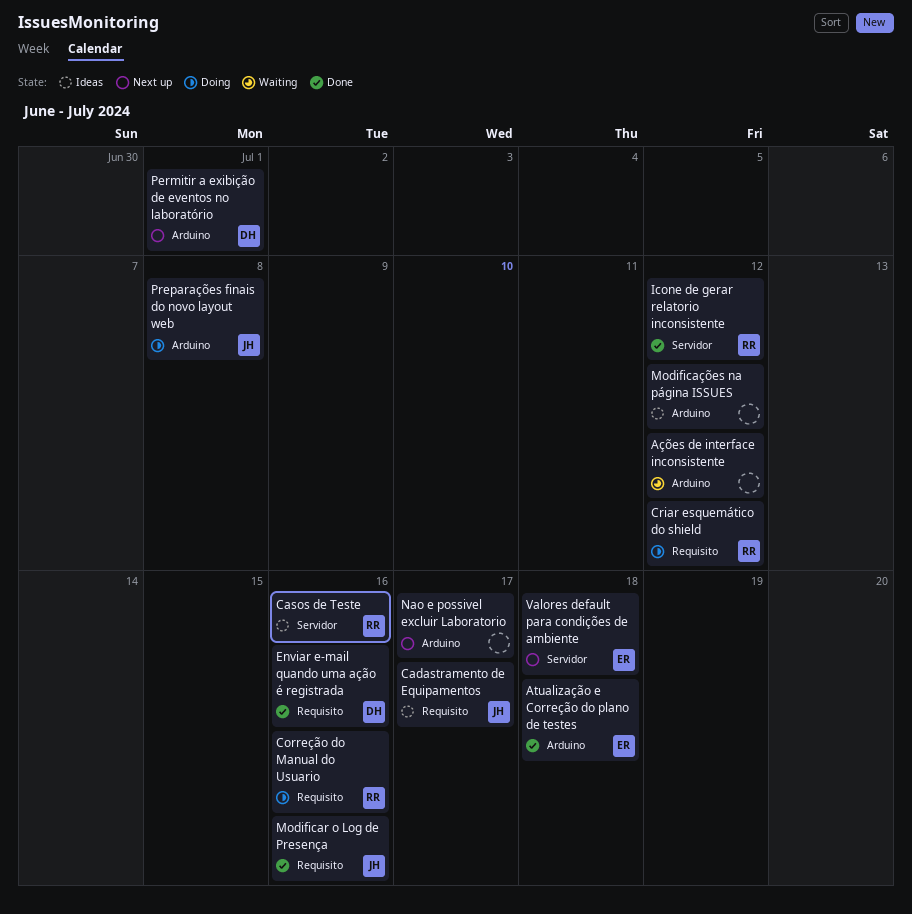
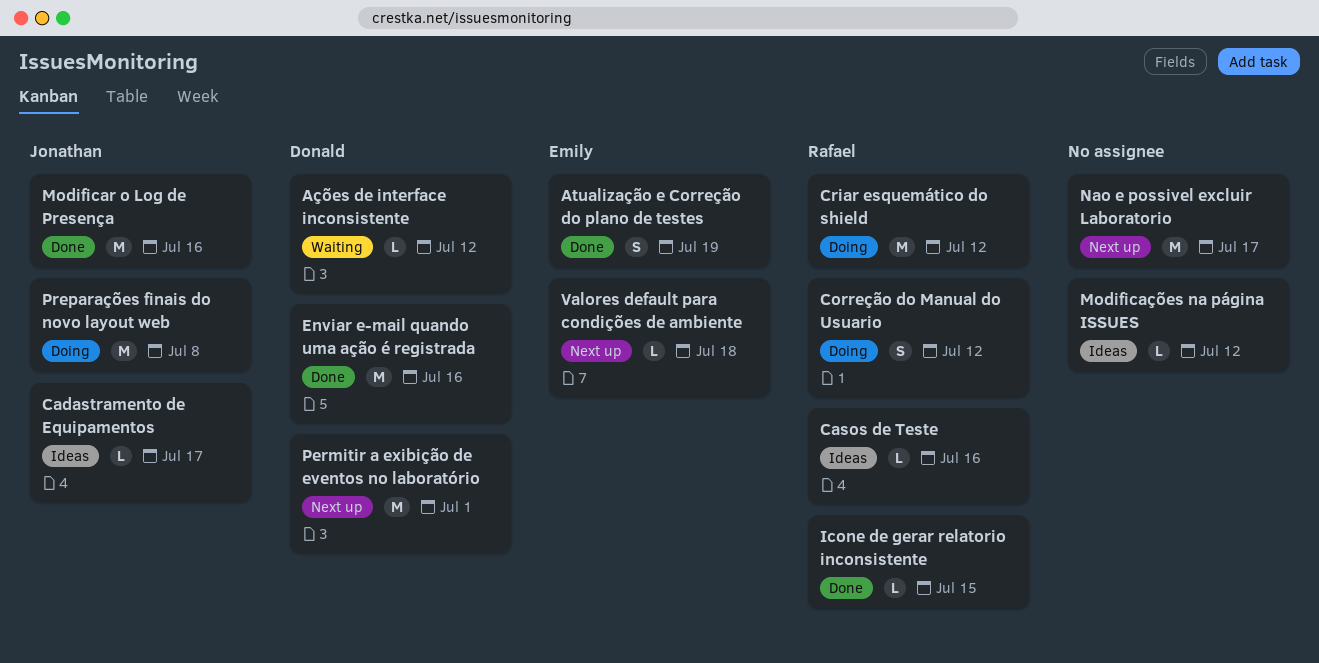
Atualização e Correção do plano de testes, due: Jul 18 -> Jul 19
Ações de interface inconsistente, owner: none -> Donald
Correção do Manual do Usuario, due: Jul 16 -> Jul 12
Icone de gerar relatorio inconsistente, due: Jul 12 -> Jul 15

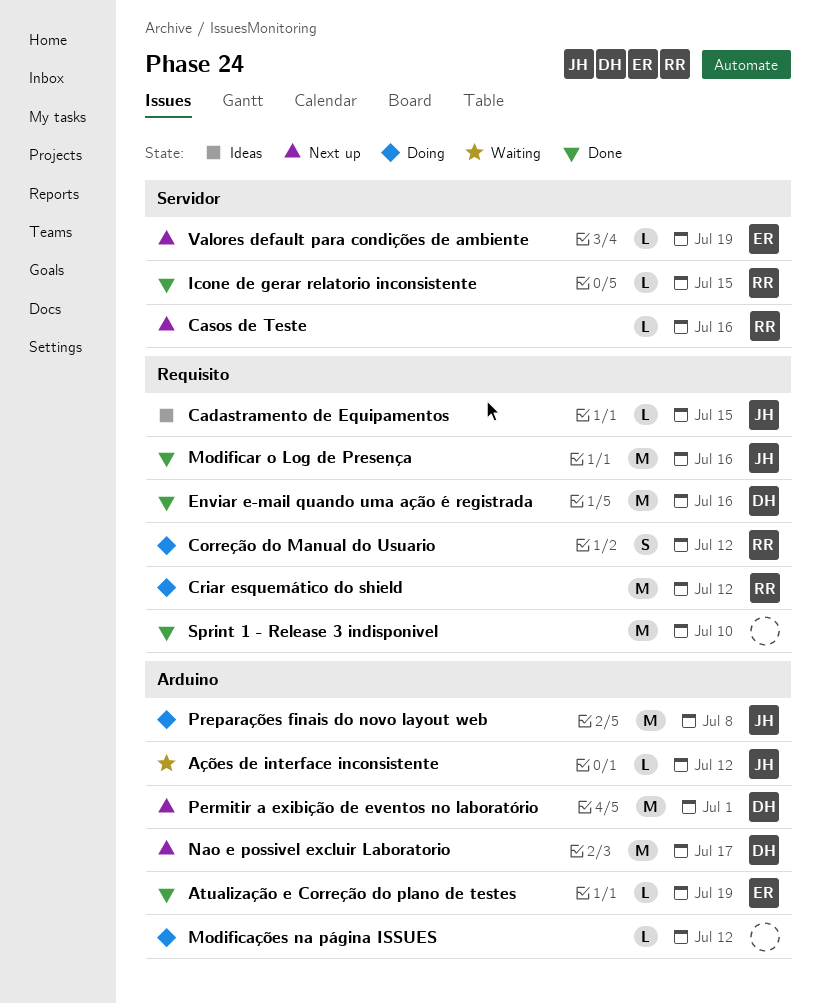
Atualização e Correção do plano de testes, estimate: S -> L
Ações de interface inconsistente, owner: Donald -> Jonathan
Cadastramento de Equipamentos, due: Jul 17 -> Jul 15
Casos de Teste, status: Ideas -> Next up
Modificações na página ISSUES, status: Ideas -> Doing
Nao e possivel excluir Laboratorio, owner: none -> Donald
Sprint 1 - Release 3 indisponivel: none -> present
Valores default para condições de ambiente, due: Jul 18 -> Jul 19

